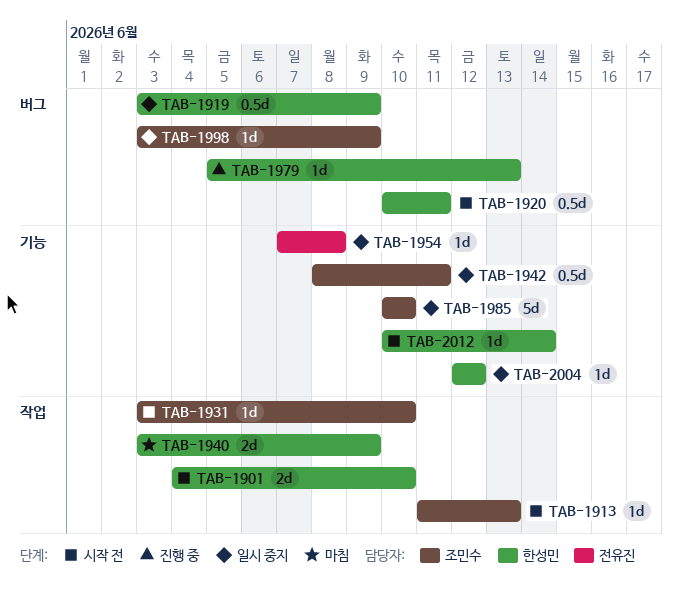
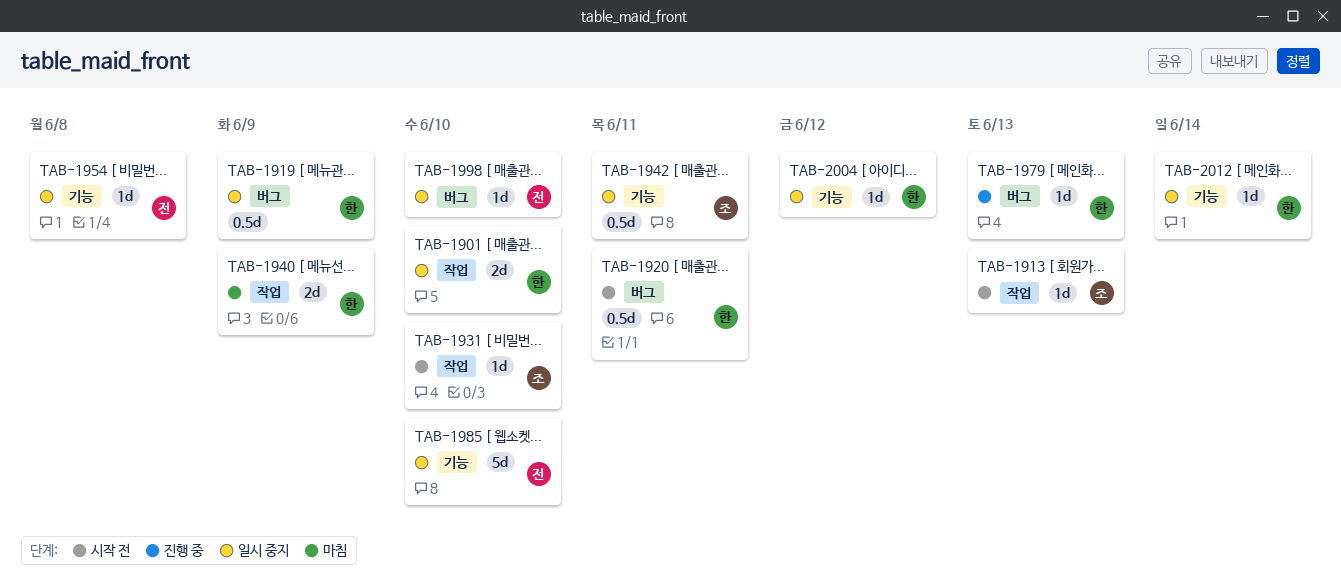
TAB-1901, status: 시작 전 -> 일시 중지
TAB-1985, owner: 조민수 -> 전유진
TAB-1998, owner: 조민수 -> 전유진
TAB-1998, due: Jun 9 -> Jun 10
TAB-2012, status: 시작 전 -> 일시 중지

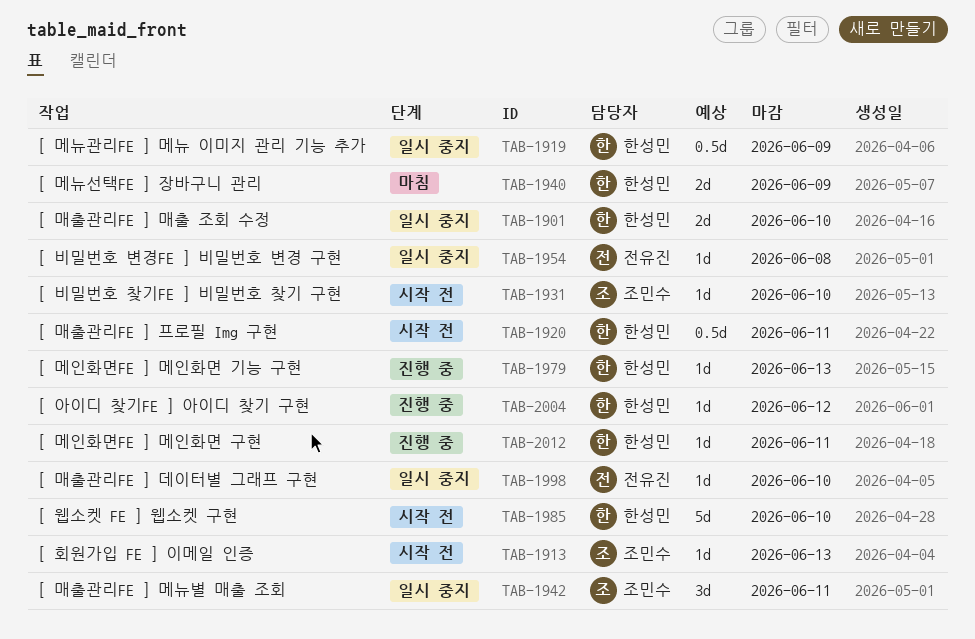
TAB-1942, estimate: 0.5d -> 3d
TAB-1985, status: 일시 중지 -> 시작 전
TAB-1985, owner: 전유진 -> 한성민
TAB-2004, status: 일시 중지 -> 진행 중
TAB-2012, status: 일시 중지 -> 진행 중
TAB-2012, due: Jun 14 -> Jun 11

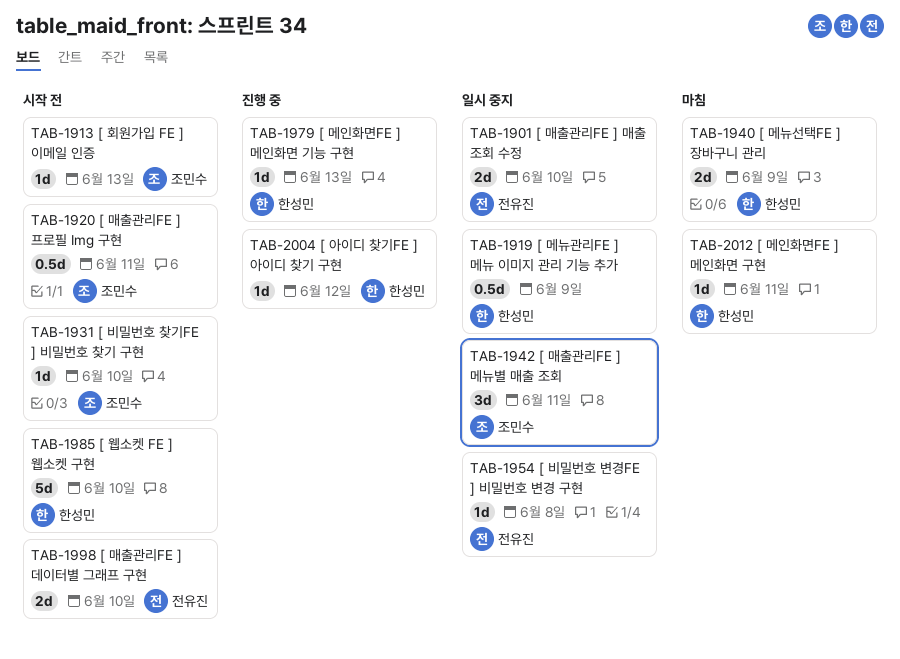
TAB-1901, owner: 한성민 -> 전유진
TAB-1920, owner: 한성민 -> 조민수
TAB-1998, status: 일시 중지 -> 시작 전
TAB-1998, estimate: 1d -> 2d
TAB-2012, status: 진행 중 -> 마침

